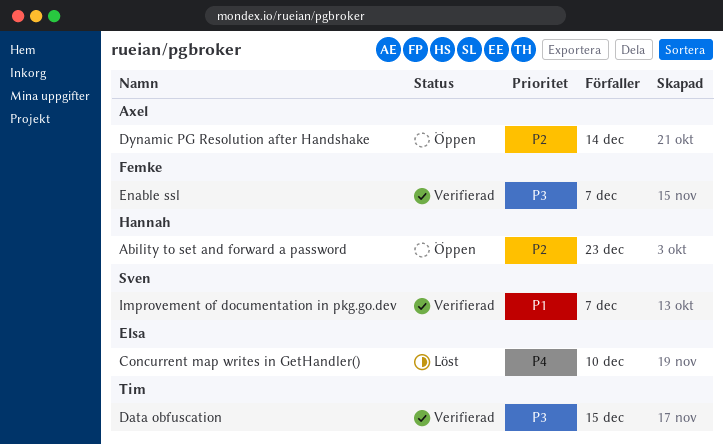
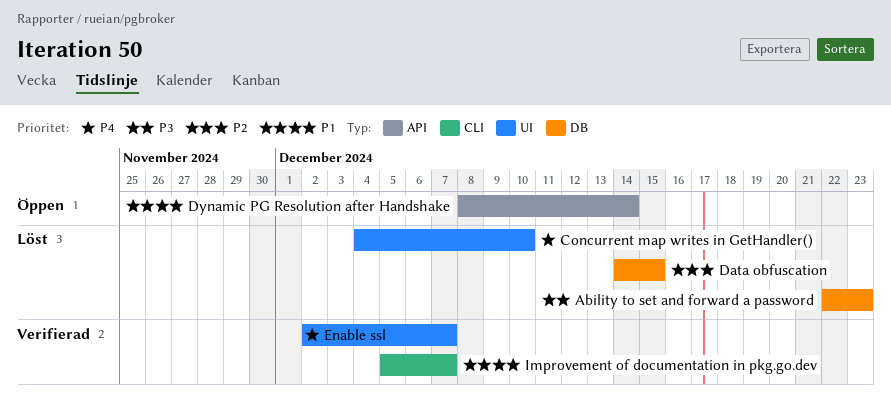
Ability to set and forward a password, status: Öppen -> Löst
Ability to set and forward a password, priority: P2 -> P3
Data obfuscation, status: Verifierad -> Löst
Data obfuscation, priority: P3 -> P2
Dynamic PG Resolution after Handshake, priority: P2 -> P1
Enable ssl, priority: P3 -> P4

